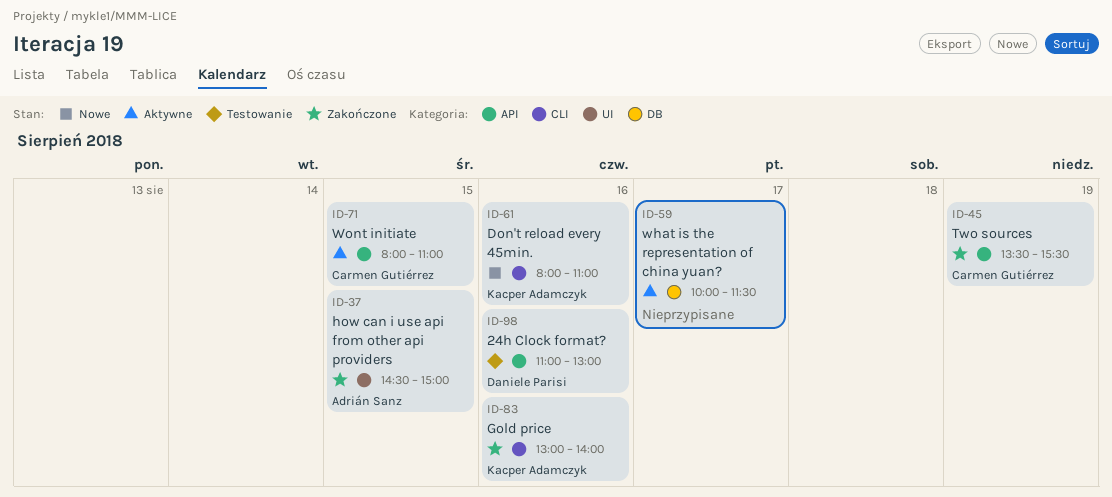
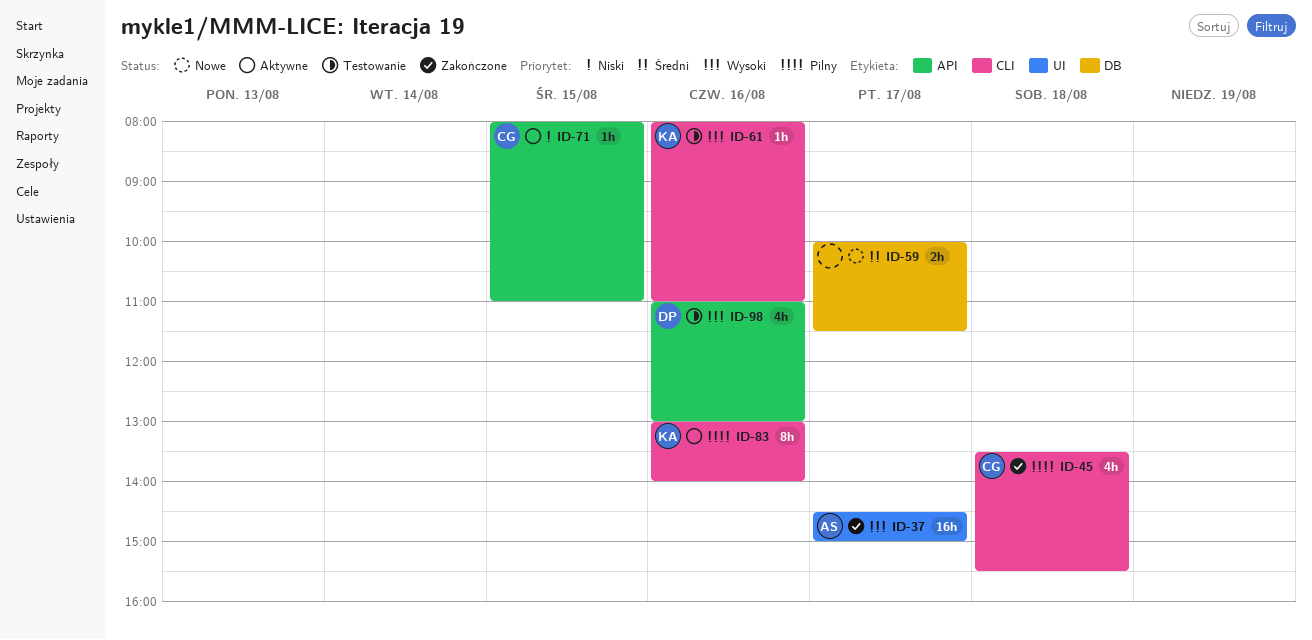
ID-37, day: Aug 15 -> Aug 17
ID-45, label: API -> CLI
ID-45, day: Aug 19 -> Aug 18
ID-59, status: Aktywne -> Nowe
ID-61, status: Nowe -> Testowanie
ID-83, status: Zakończone -> Aktywne

